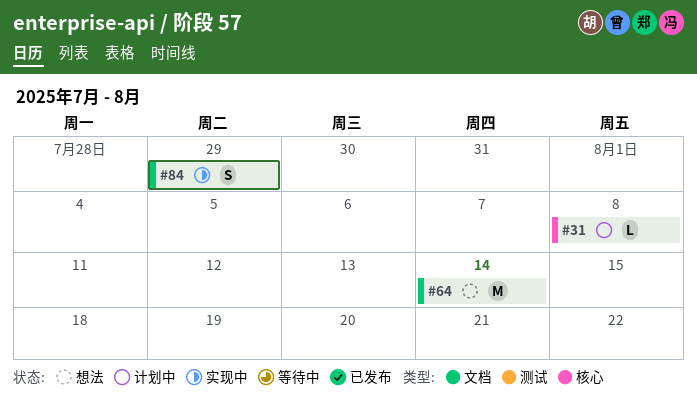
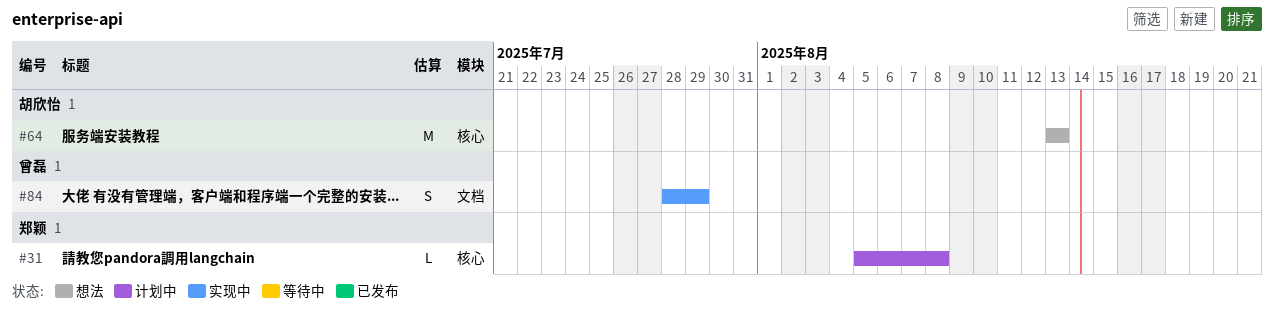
#64, label: 文档 -> 核心
#64, due: Aug 14 -> Aug 13

